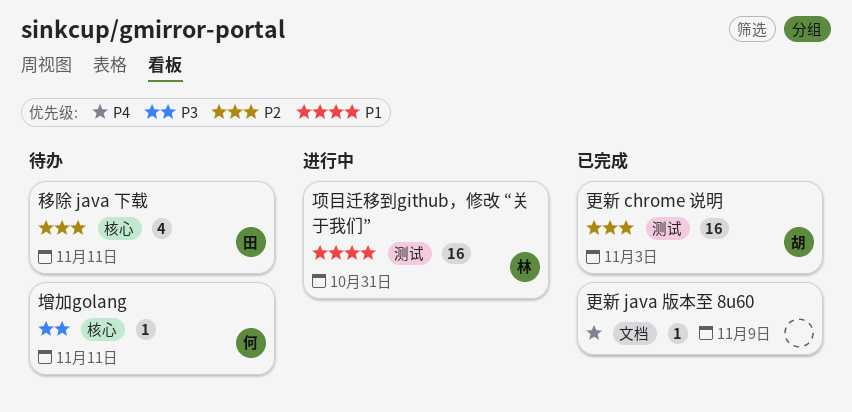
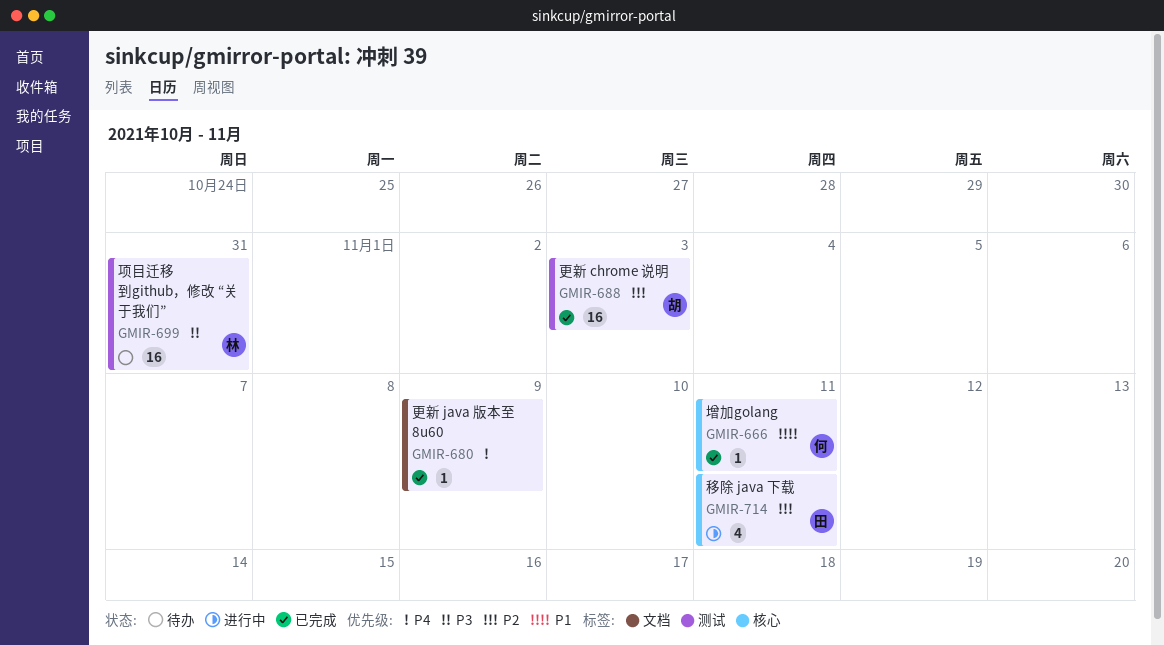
增加golang, status: 待办 -> 已完成
增加golang, priority: P3 -> P1
移除 java 下载, status: 待办 -> 进行中
项目迁移到github，修改 “关于我们”, status: 进行中 -> 待办
项目迁移到github，修改 “关于我们”, priority: P1 -> P3

